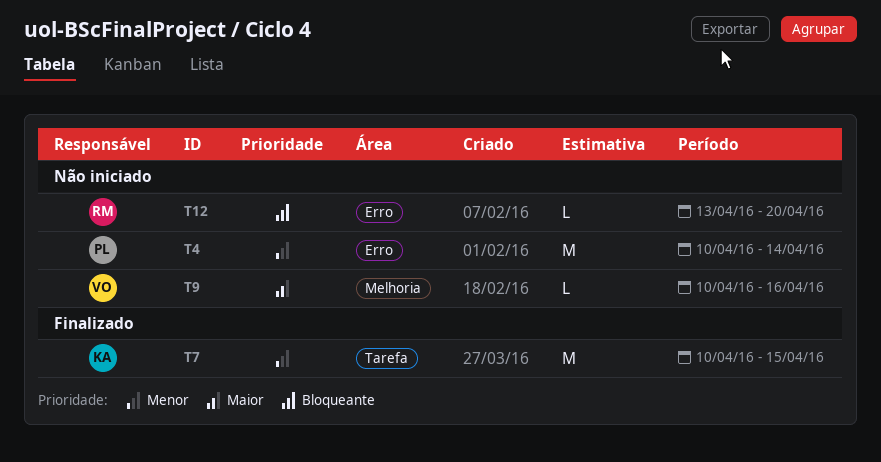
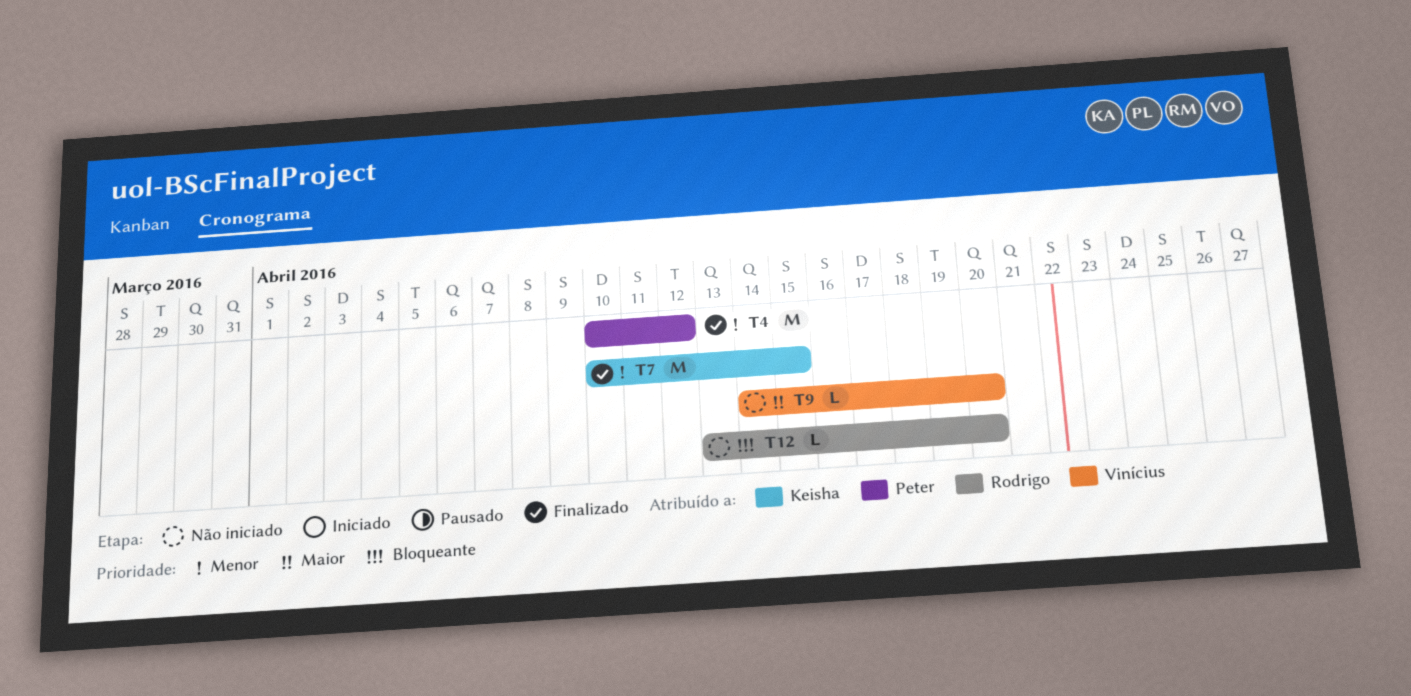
T4, status: Não iniciado -> Finalizado
T4, due: Apr 14 -> Apr 12
T9, start: Apr 10 -> Apr 14
T9, due: Apr 16 -> Apr 20

